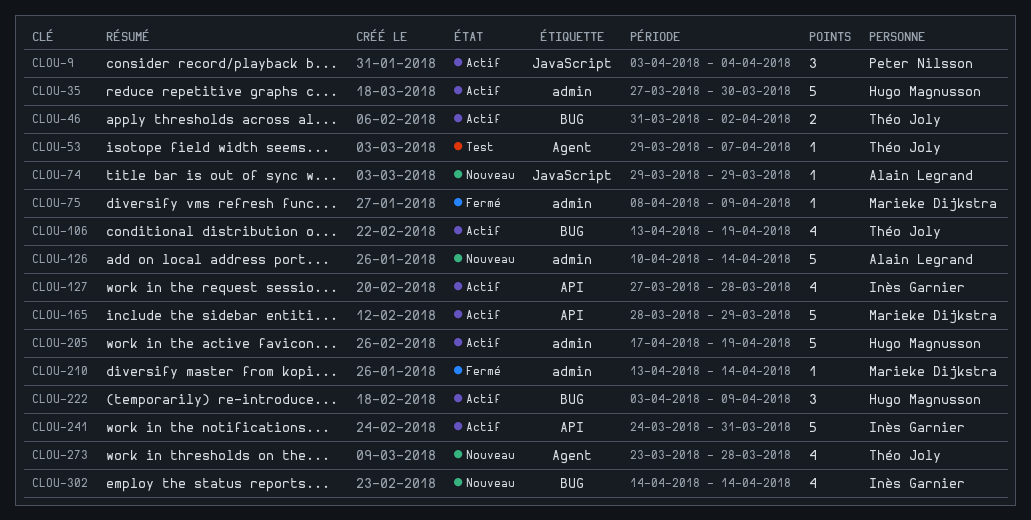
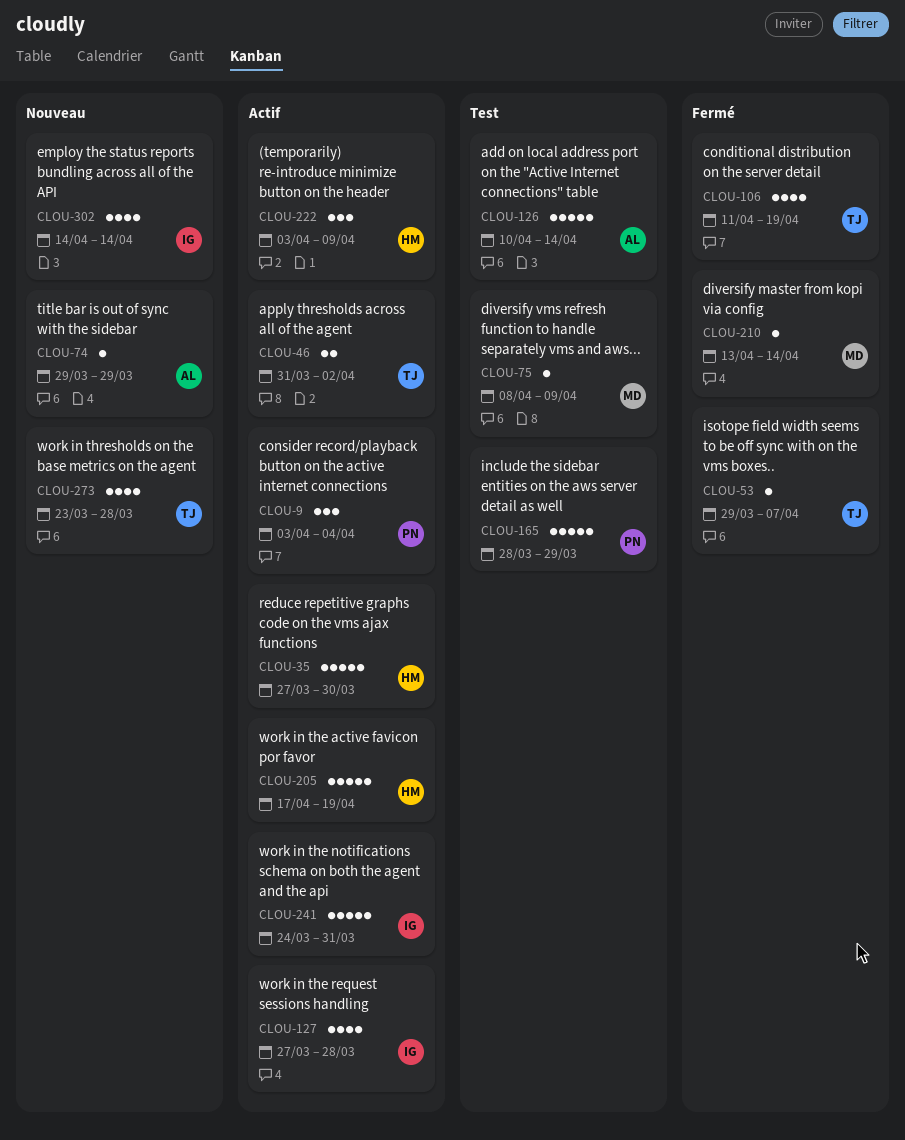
CLOU-53, status: Test -> Fermé
CLOU-75, status: Fermé -> Test
CLOU-106, status: Actif -> Fermé
CLOU-106, start: Apr 13 -> Apr 11
CLOU-126, status: Nouveau -> Test
CLOU-165, status: Actif -> Test
CLOU-165, owner: Marieke Dijkstra -> Peter Nilsson

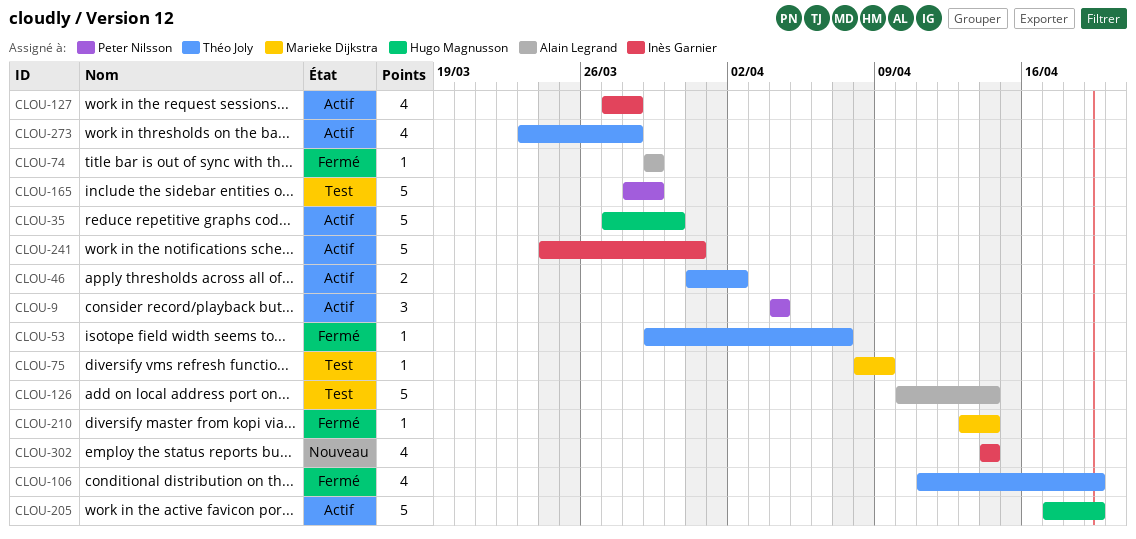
CLOU-9, start: Apr 3 -> Apr 4
CLOU-74, status: Nouveau -> Fermé
CLOU-222: present -> none
CLOU-273, status: Nouveau -> Actif

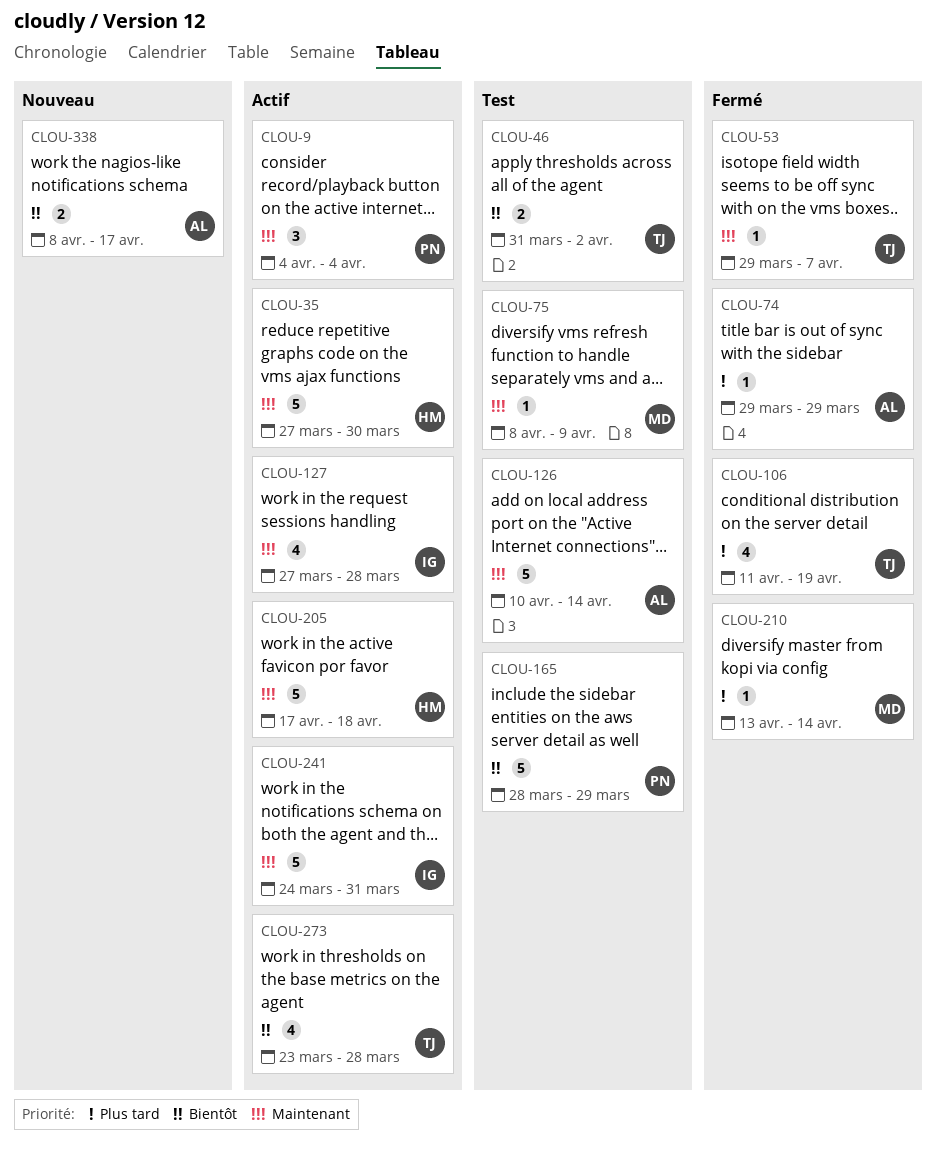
CLOU-46, status: Actif -> Test
CLOU-205, due: Apr 19 -> Apr 18
CLOU-302: present -> none
CLOU-338: none -> present

